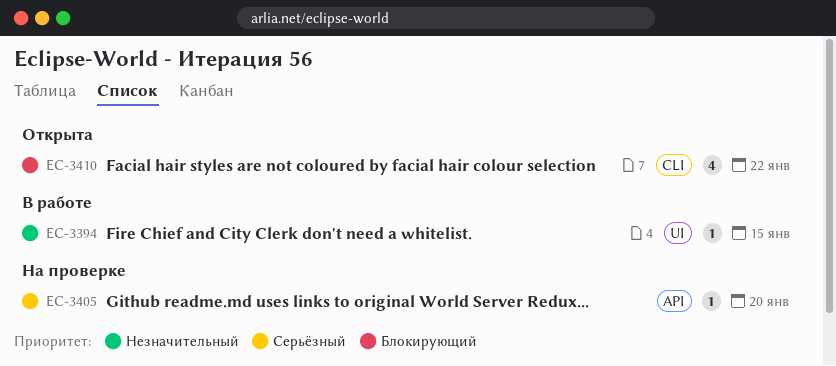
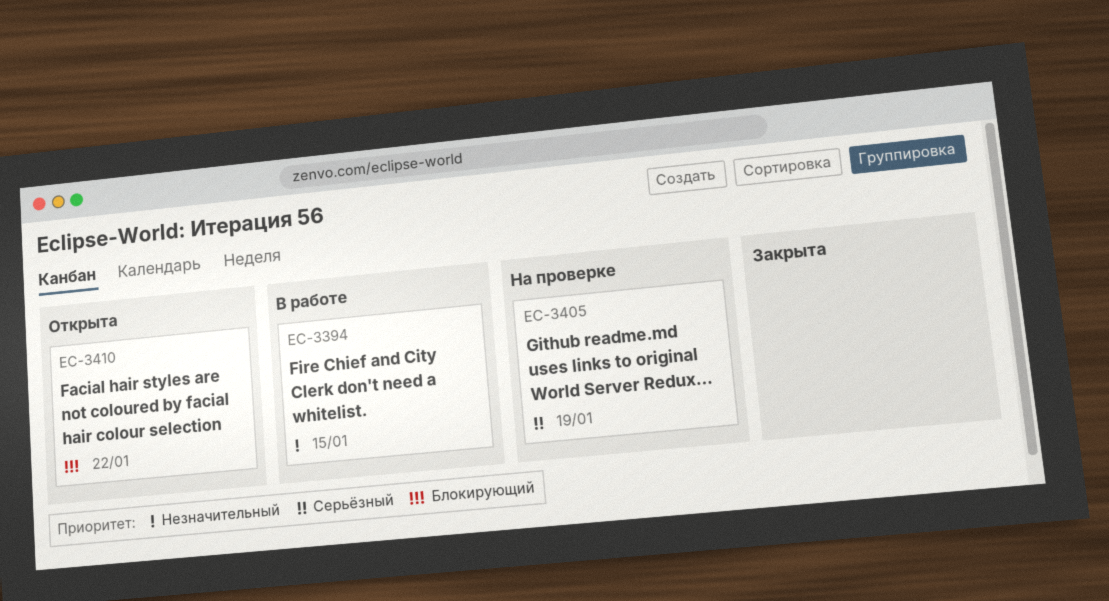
EC-3405, due: Jan 20 -> Jan 19

